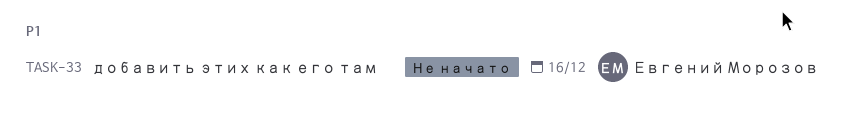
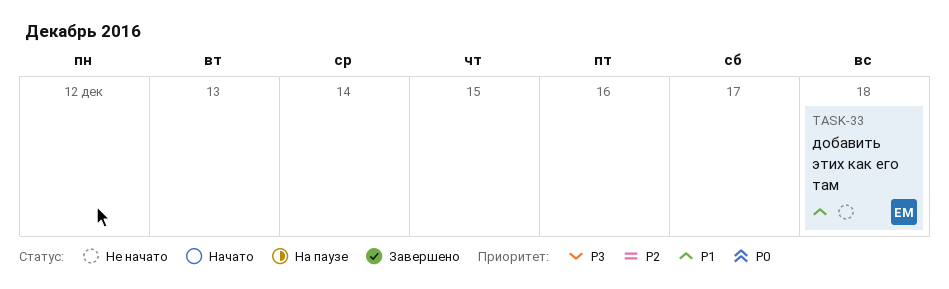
TASK-33, due: Dec 16 -> Dec 18

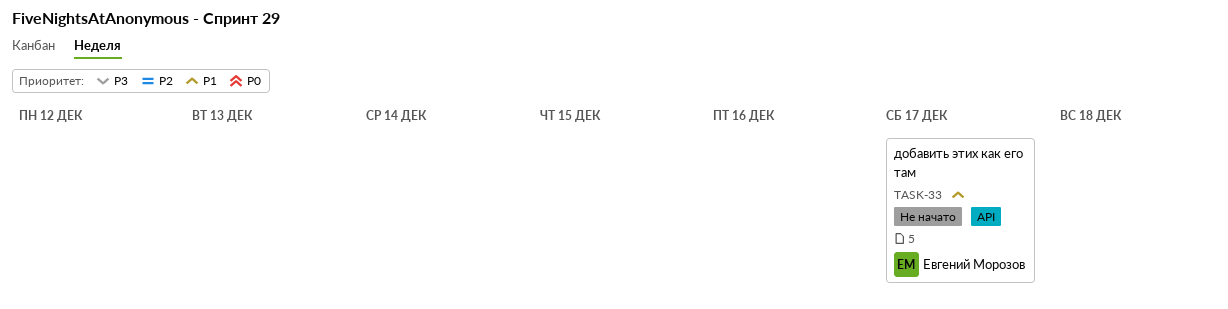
TASK-33, due: Dec 18 -> Dec 17

